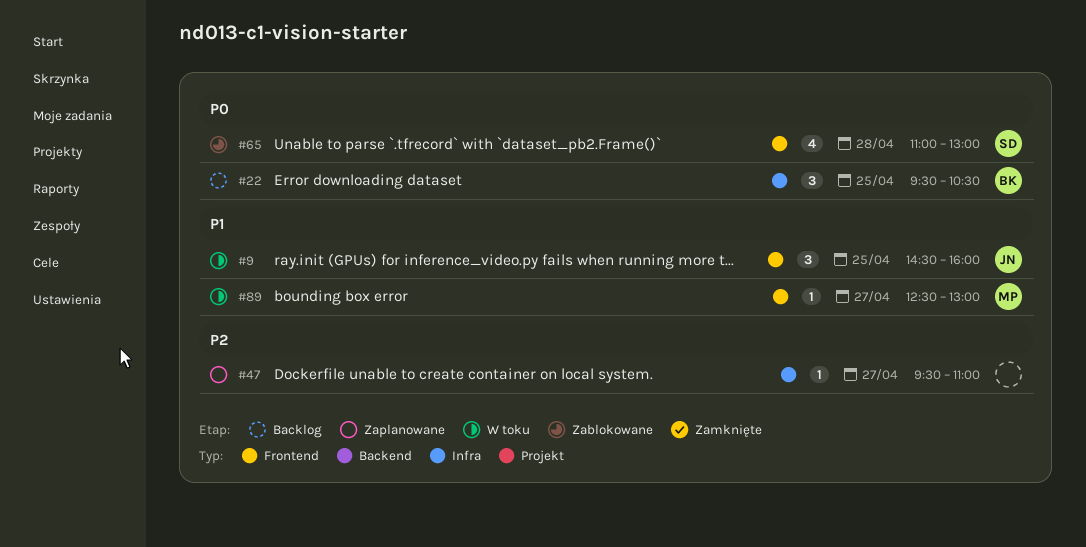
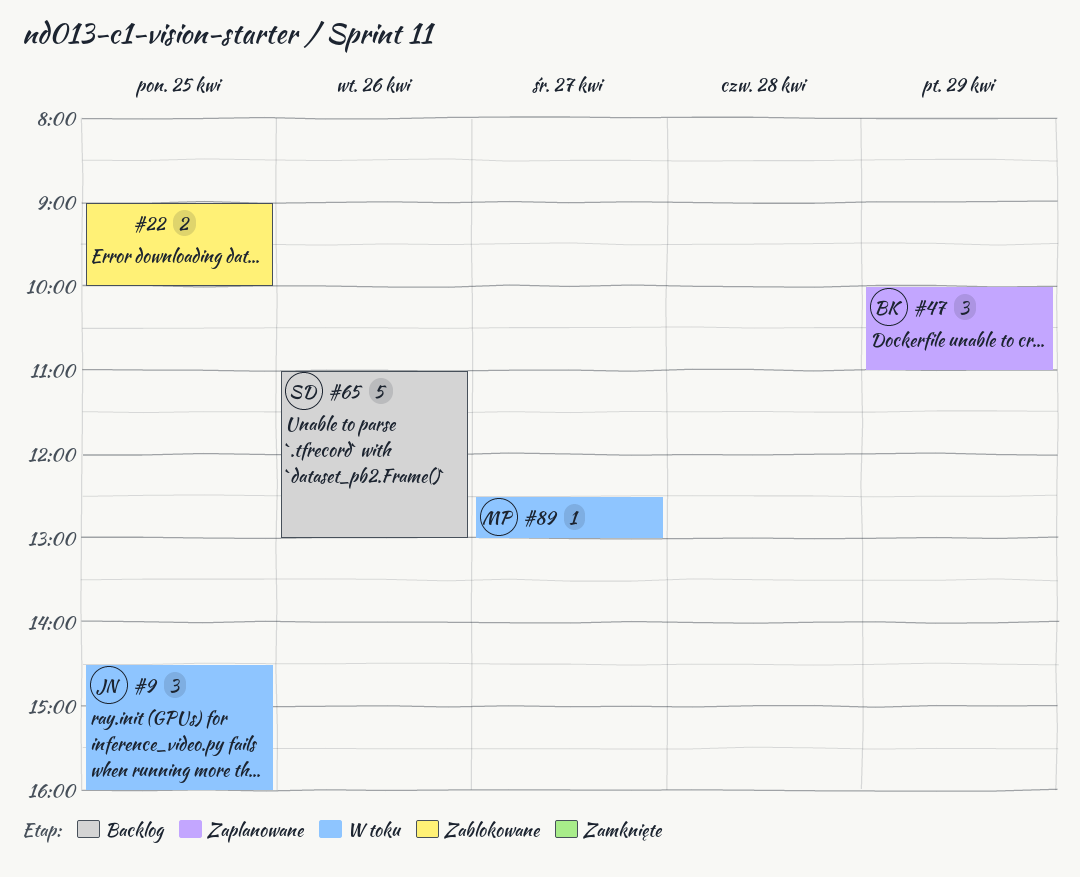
#22, status: Backlog -> Zablokowane
#22, owner: BK -> none
#22, estimate: 3 -> 2
#22, begins: 09:30 -> 09:00
#22, ends: 10:30 -> 10:00
#47, owner: none -> BK
#47, estimate: 1 -> 3
#47, day: Apr 27 -> Apr 29
#47, begins: 09:30 -> 10:00
#65, status: Zablokowane -> Backlog
#65, estimate: 4 -> 5
#65, day: Apr 28 -> Apr 26

